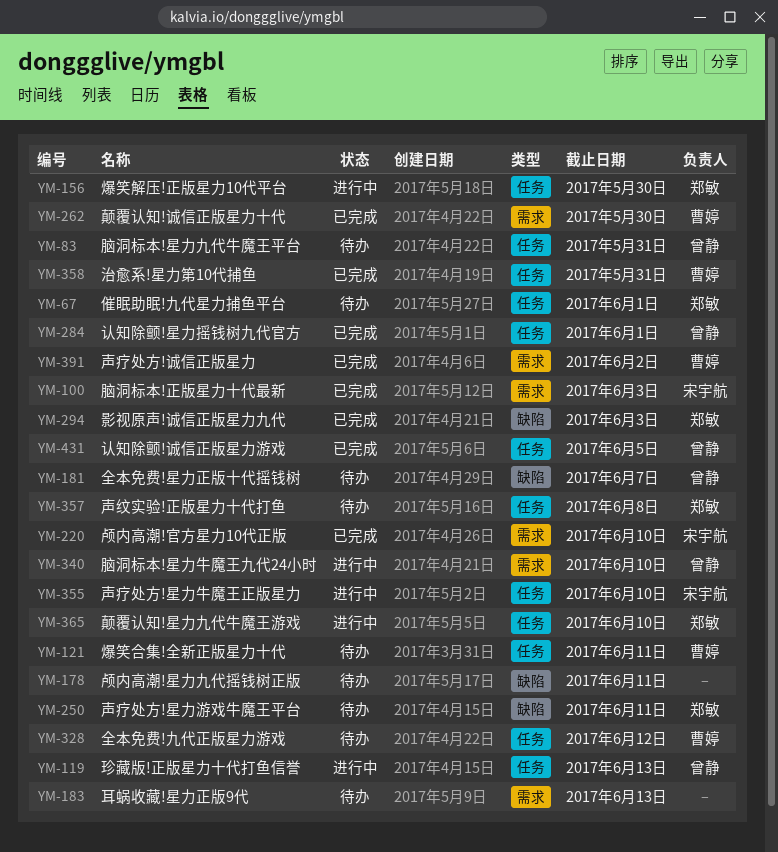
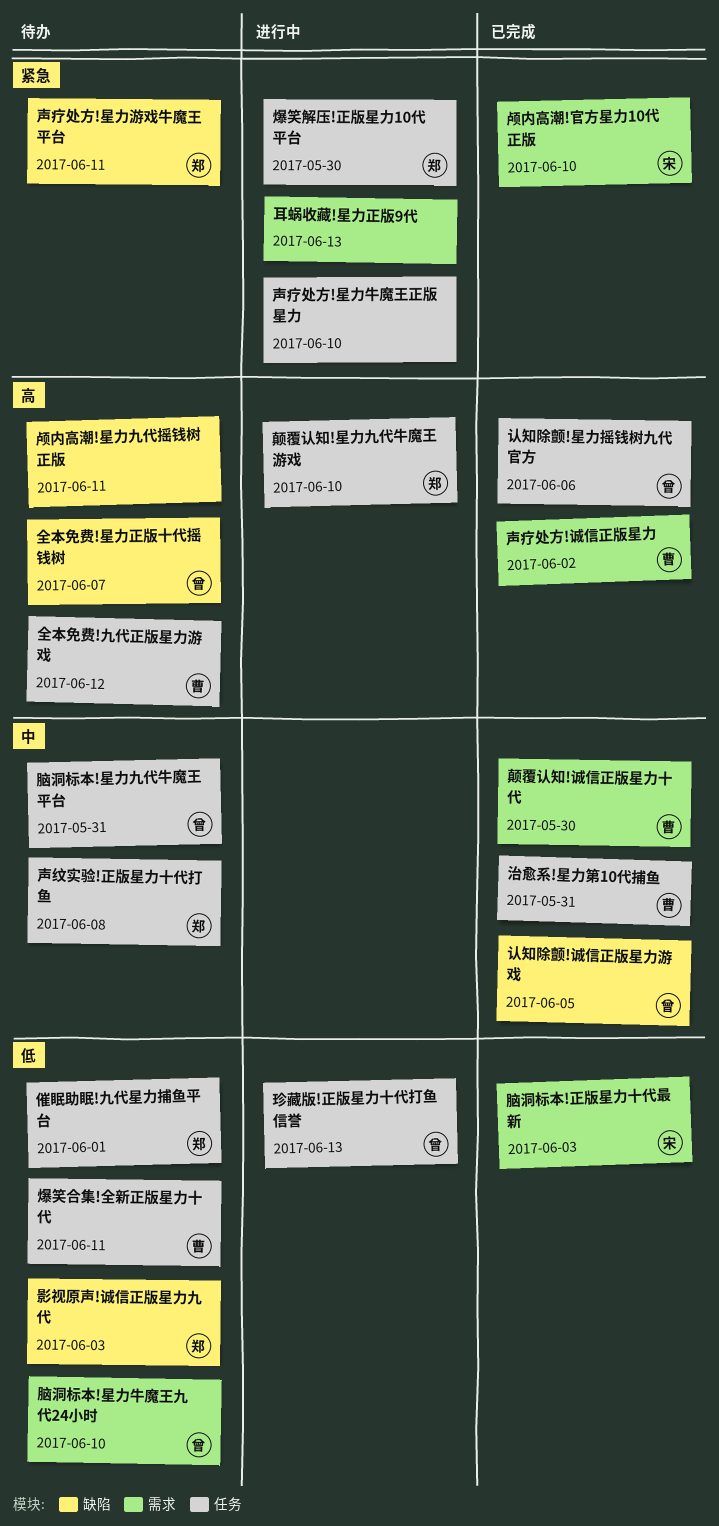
声疗处方!星力牛魔王正版星力, owner: 宋宇航 -> none
影视原声!诚信正版星力九代, status: 已完成 -> 待办
耳蜗收藏!星力正版9代, status: 待办 -> 进行中
脑洞标本!星力牛魔王九代24小时, status: 进行中 -> 待办
认知除颤!星力摇钱树九代官方, due: Jun 1 -> Jun 6
认知除颤!诚信正版星力游戏, label: 任务 -> 缺陷

